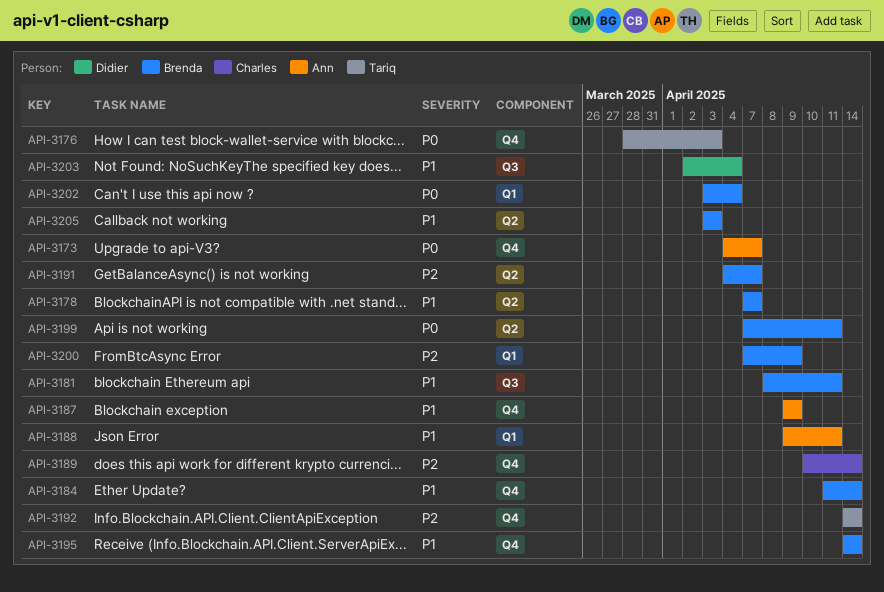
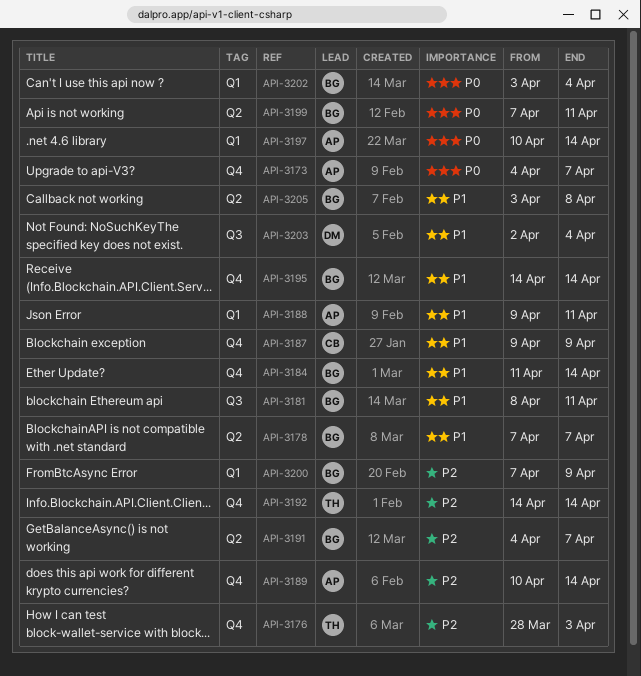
API-3176, priority: P0 -> P2
API-3187, owner: Ann -> Charles
API-3189, owner: Charles -> Ann
API-3197: none -> present
API-3205, due: Apr 3 -> Apr 8

